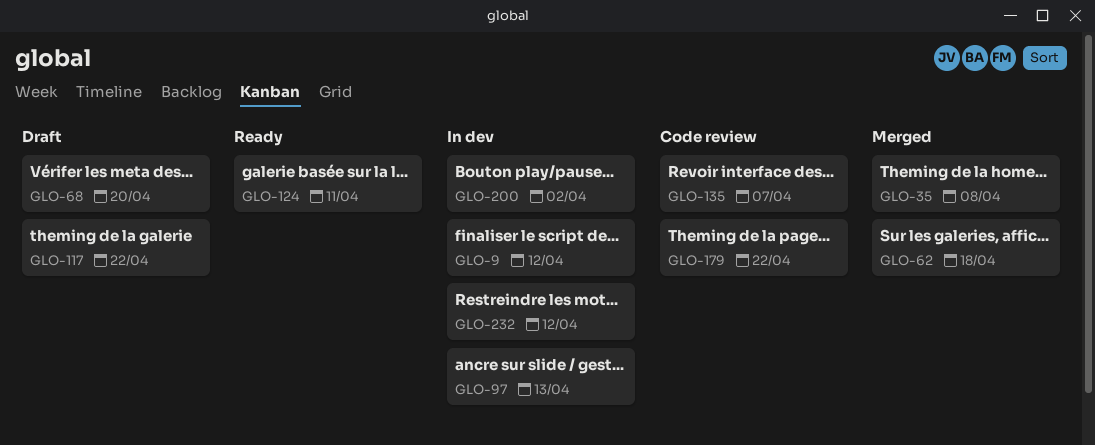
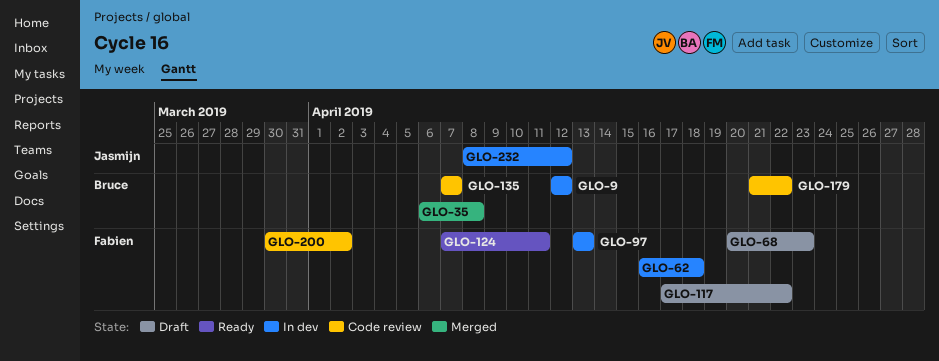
GLO-62, status: Merged -> In dev
GLO-68, due: Apr 20 -> Apr 23
GLO-200, status: In dev -> Code review

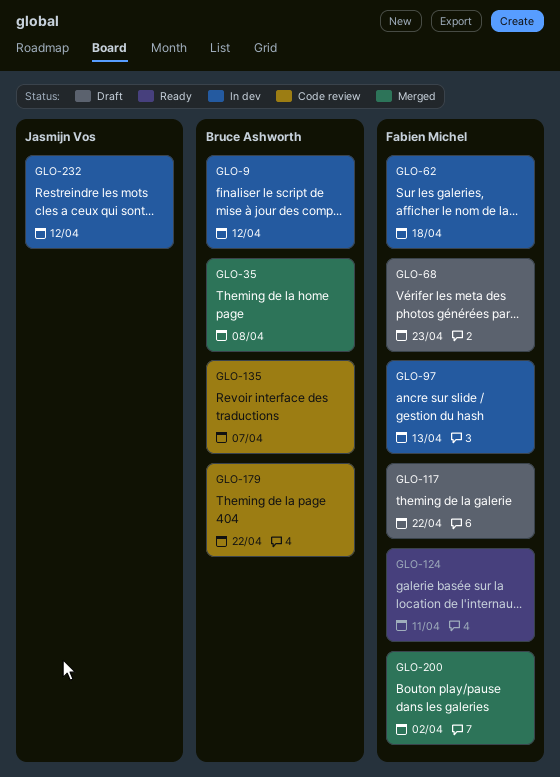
GLO-200, status: Code review -> Merged

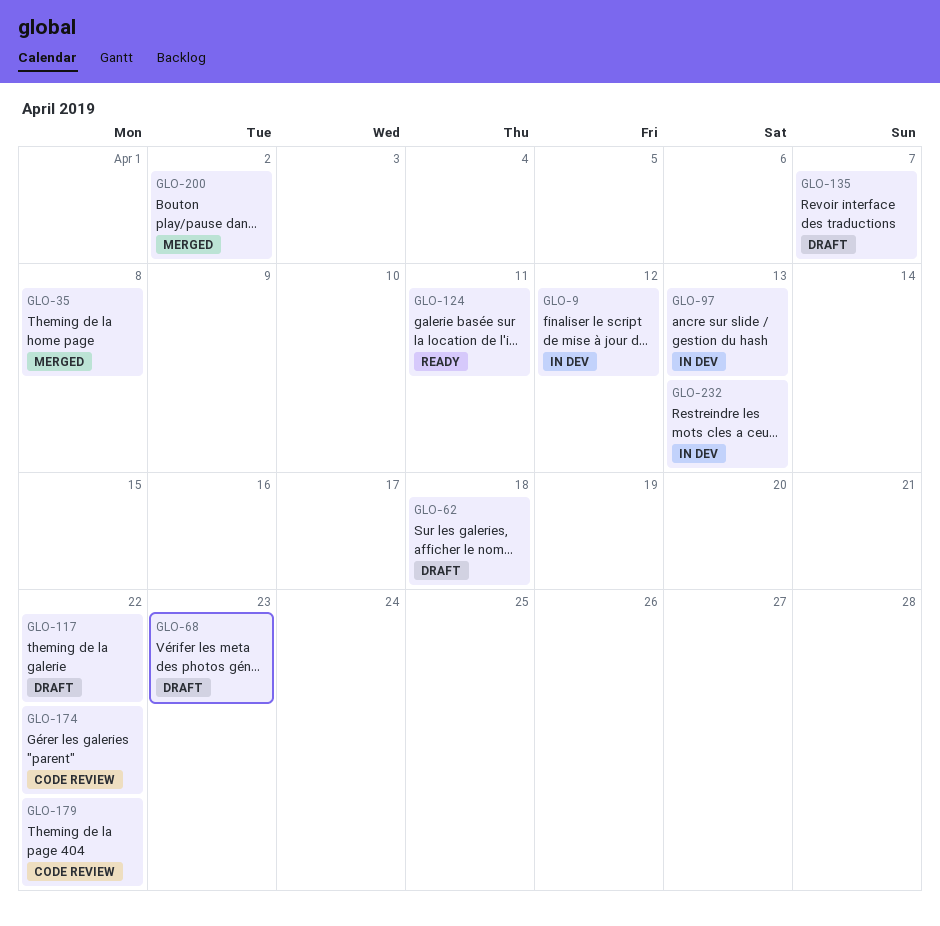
GLO-62, status: In dev -> Draft
GLO-135, status: Code review -> Draft
GLO-174: none -> present
GLO-232, due: Apr 12 -> Apr 13

